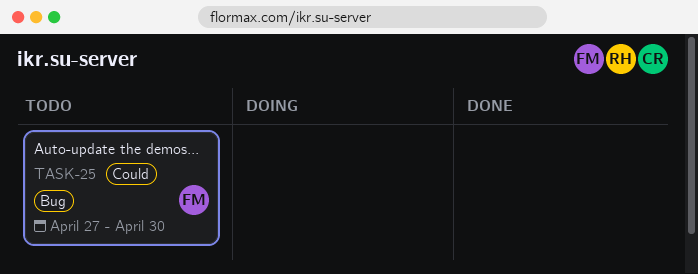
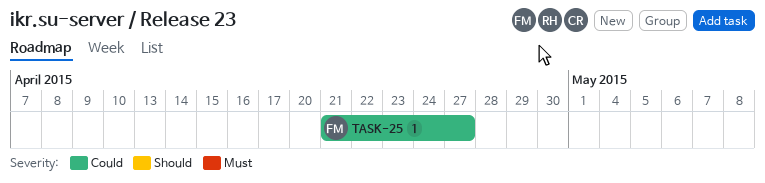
TASK-25, start: Apr 27 -> Apr 21
TASK-25, due: Apr 30 -> Apr 27

